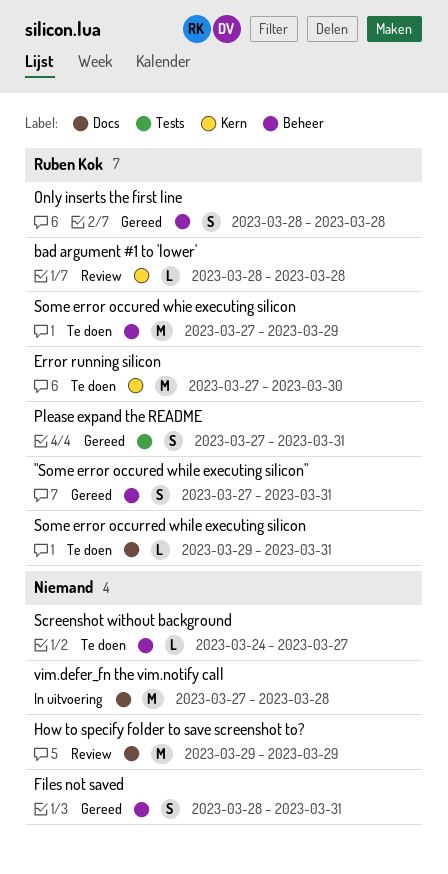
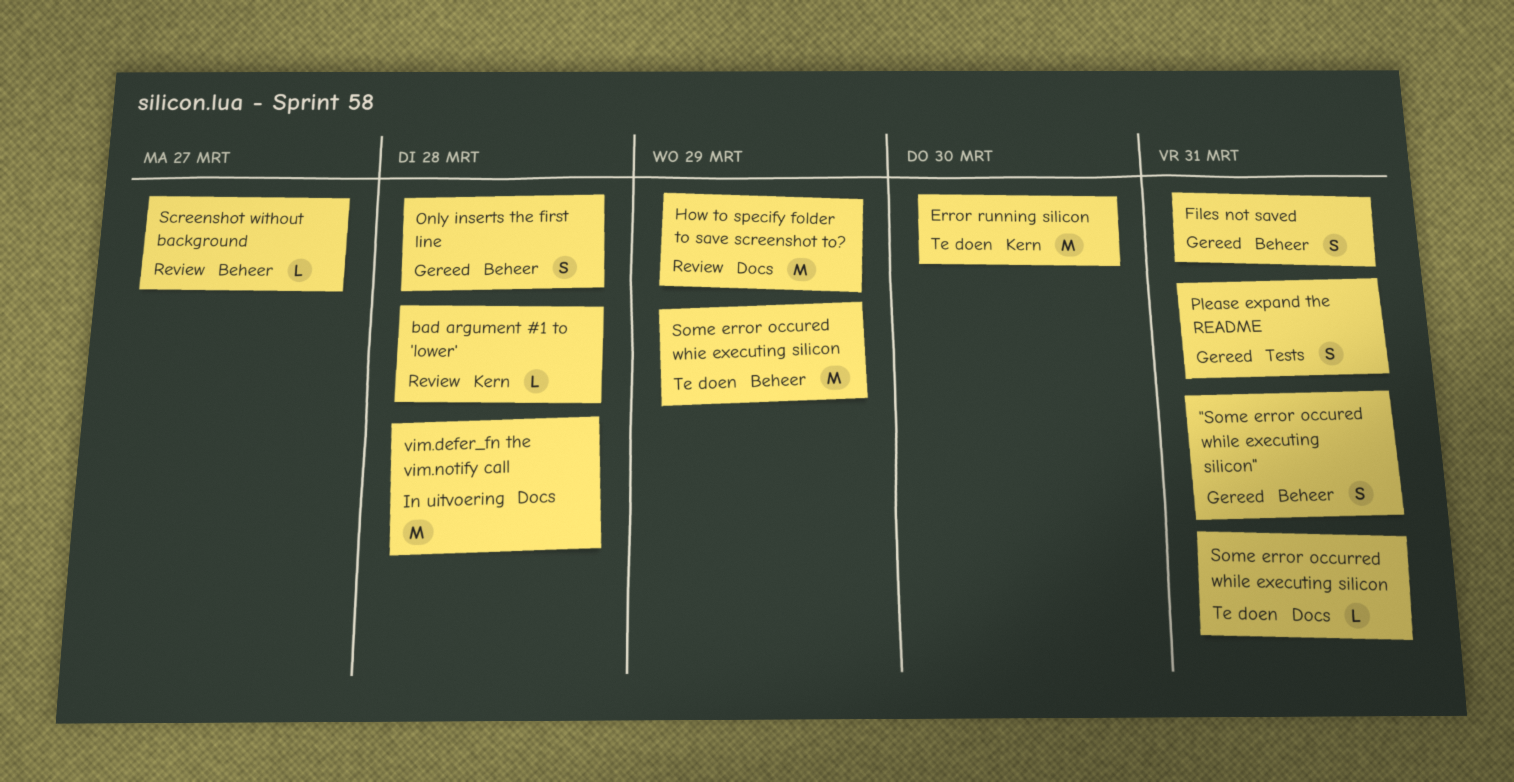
Screenshot without background, status: Te doen -> Review

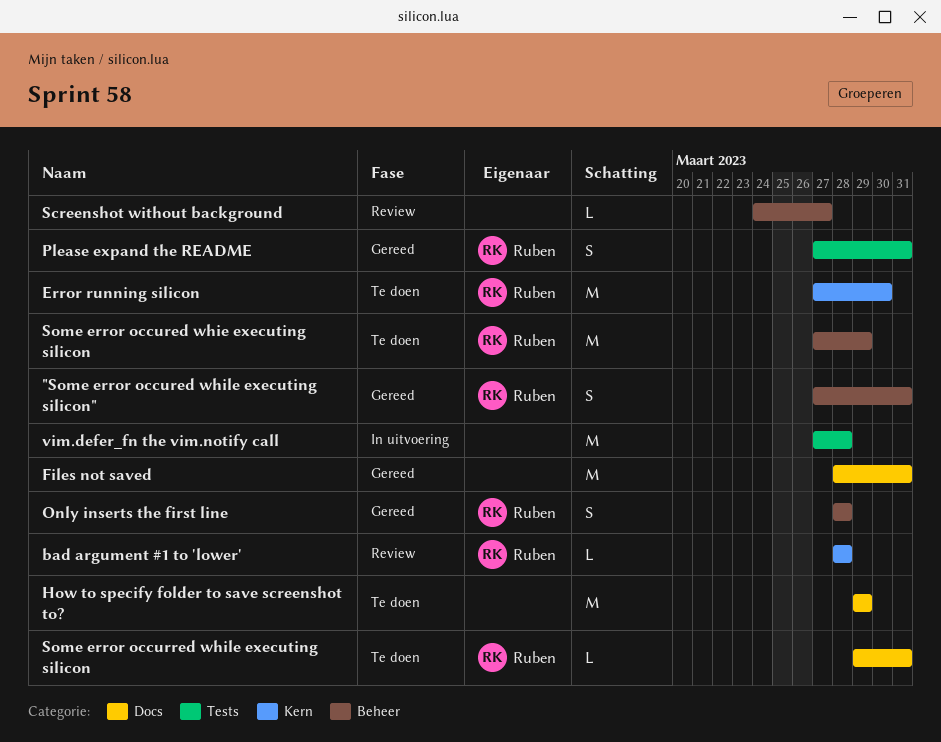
Files not saved, label: Beheer -> Docs
Files not saved, estimate: S -> M
How to specify folder to save screenshot to?, status: Review -> Te doen
vim.defer_fn the vim.notify call, label: Docs -> Tests

